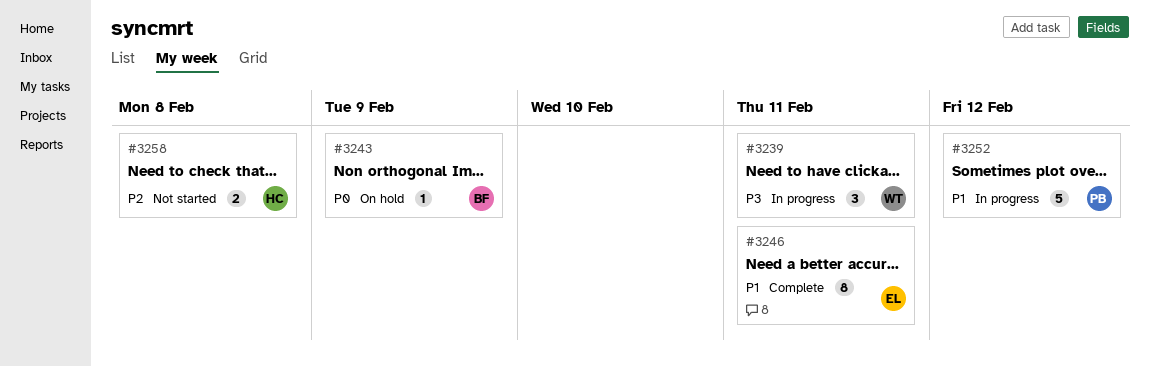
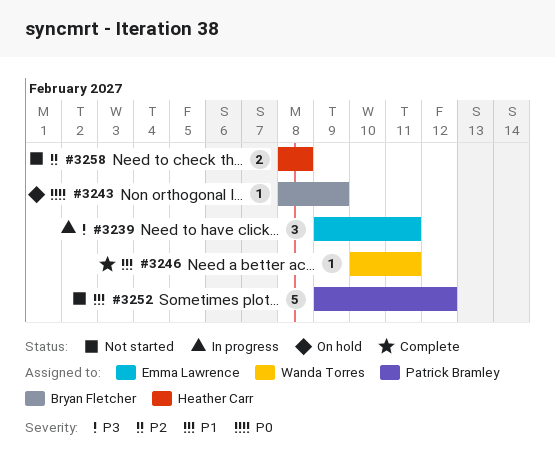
#3239, owner: Wanda Torres -> Emma Lawrence
#3246, owner: Emma Lawrence -> Wanda Torres
#3246, estimate: 8 -> 1
#3252, status: In progress -> Not started

